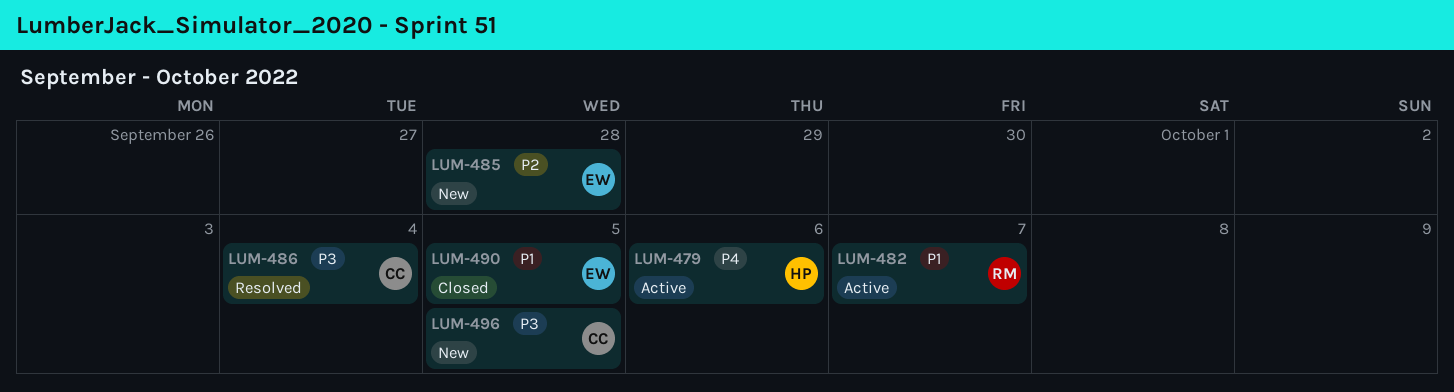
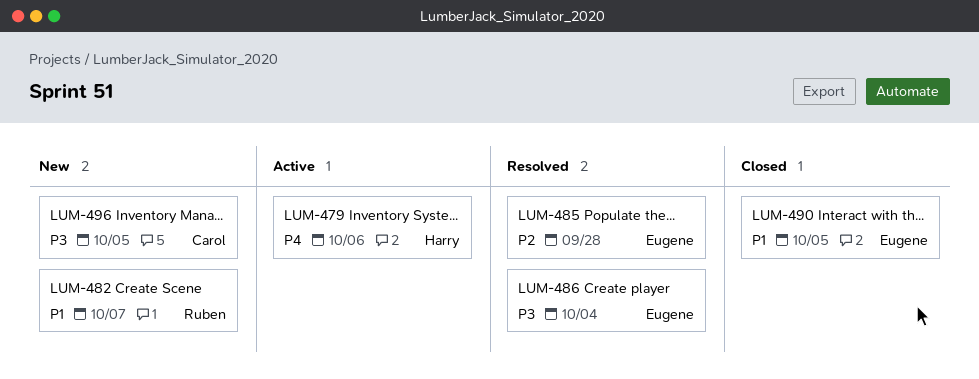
LUM-482, status: Active -> New
LUM-485, status: New -> Resolved
LUM-486, owner: Carol -> Eugene

